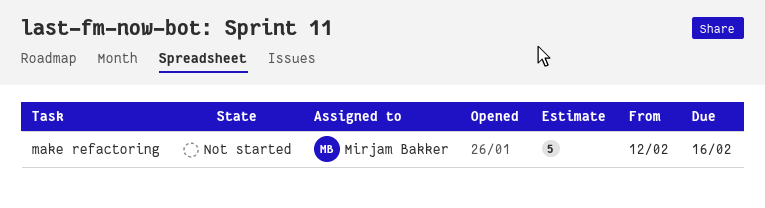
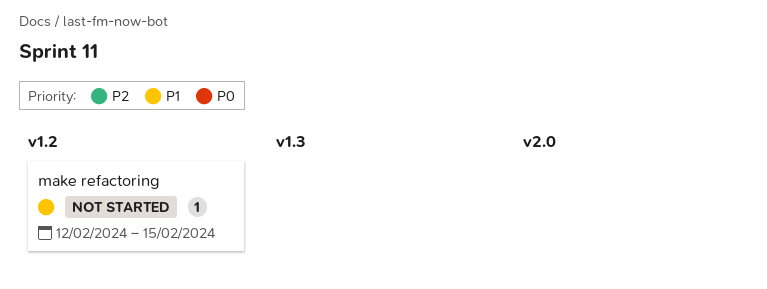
make refactoring, estimate: 5 -> 1
make refactoring, due: Feb 16 -> Feb 15

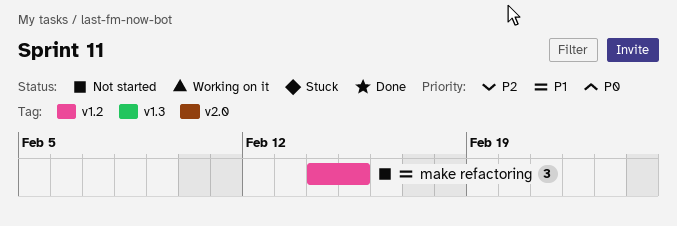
make refactoring, estimate: 1 -> 3
make refactoring, start: Feb 12 -> Feb 14

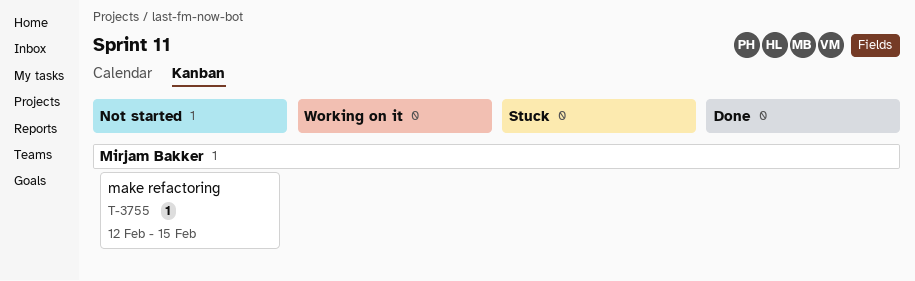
make refactoring, estimate: 3 -> 1
make refactoring, start: Feb 14 -> Feb 12

